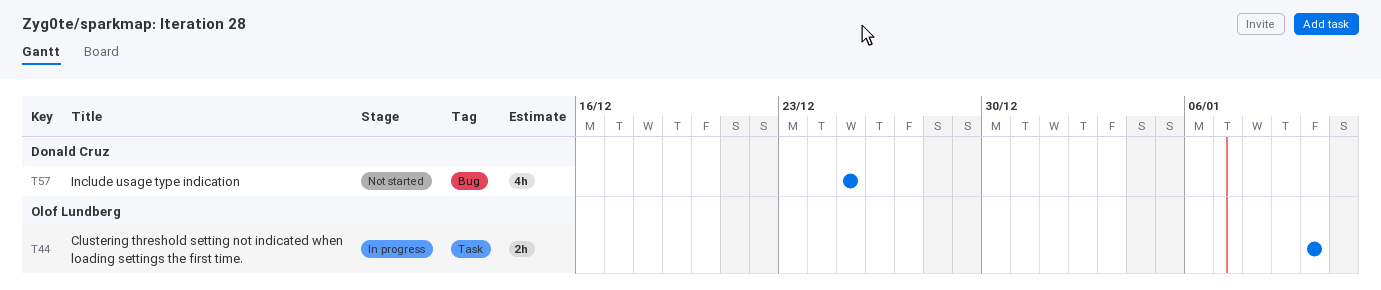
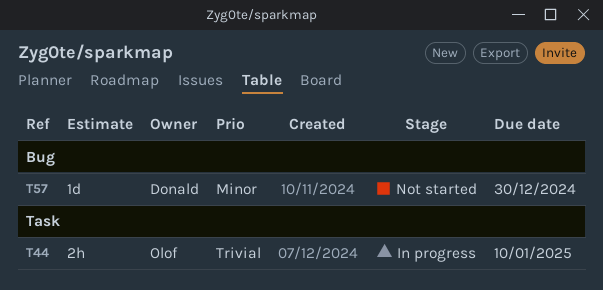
T57, estimate: 4h -> 1d
T57, due: Dec 25 -> Dec 30

